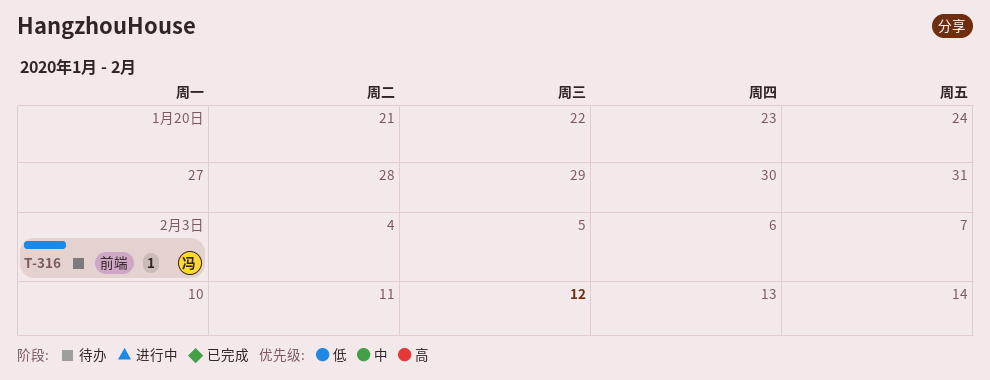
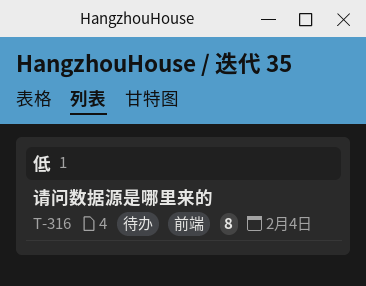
T-316, estimate: 1 -> 8
T-316, due: Feb 3 -> Feb 4

